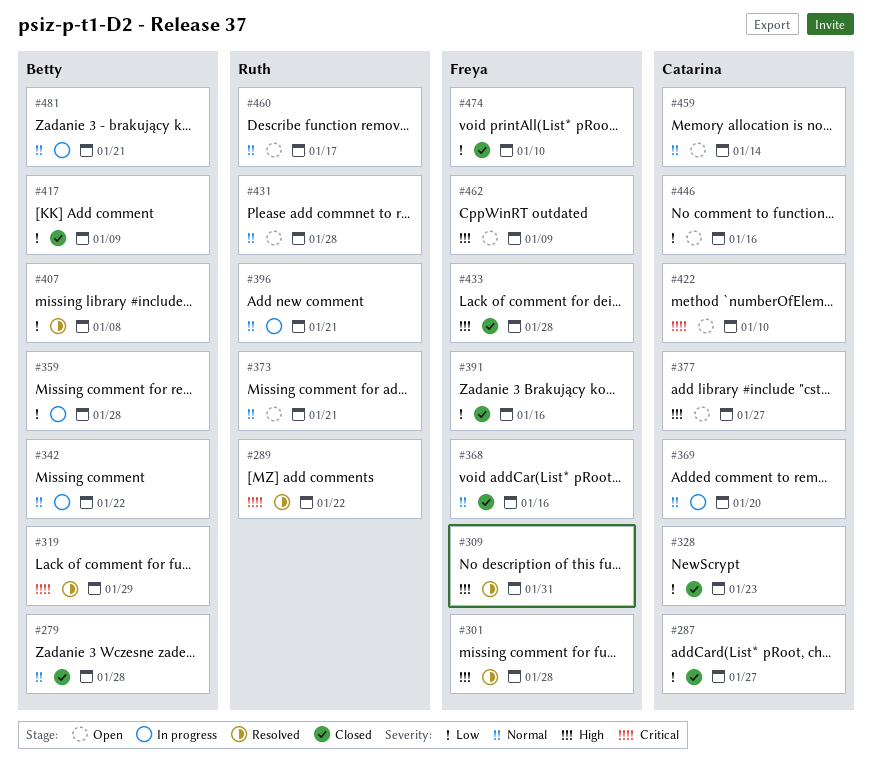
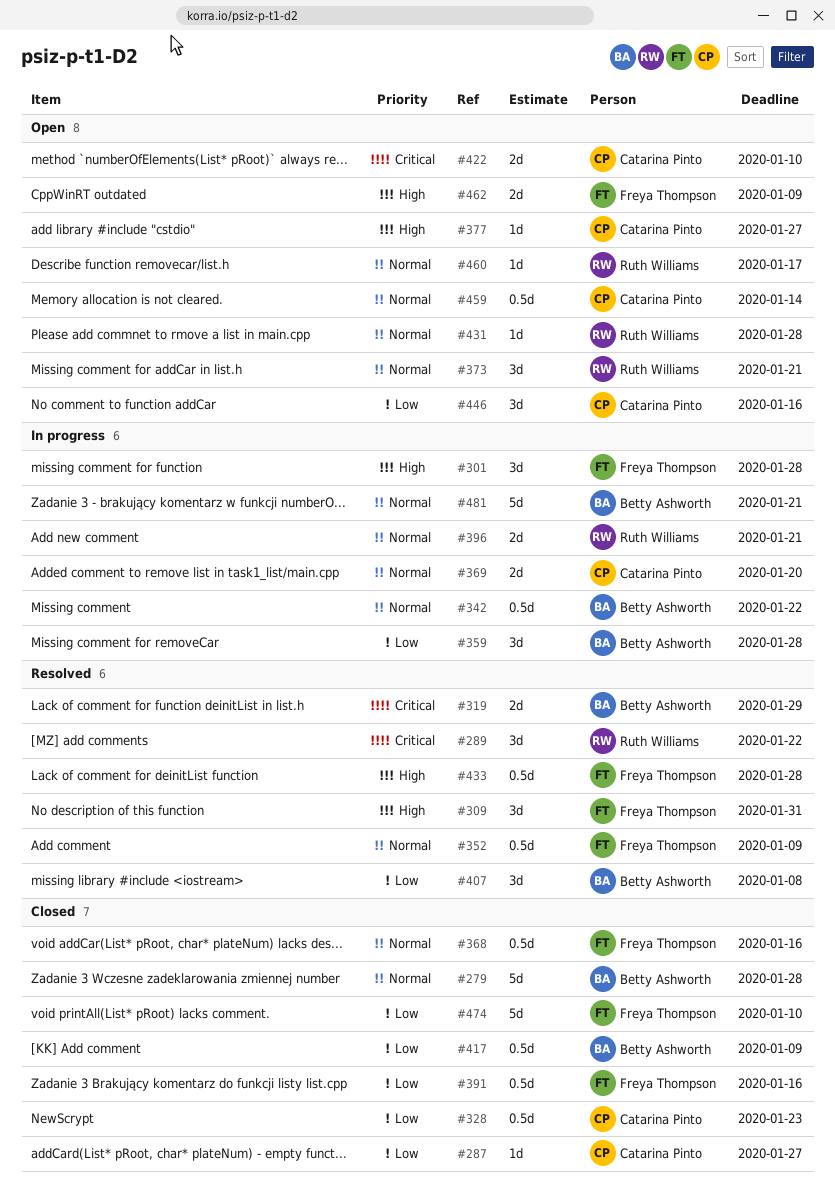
#301, status: Resolved -> In progress
#352: none -> present
#433, status: Closed -> Resolved

